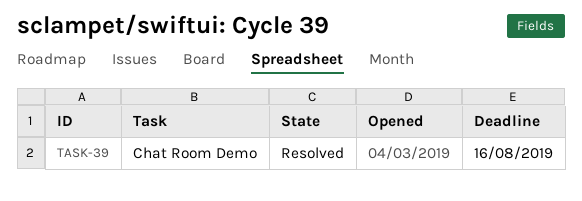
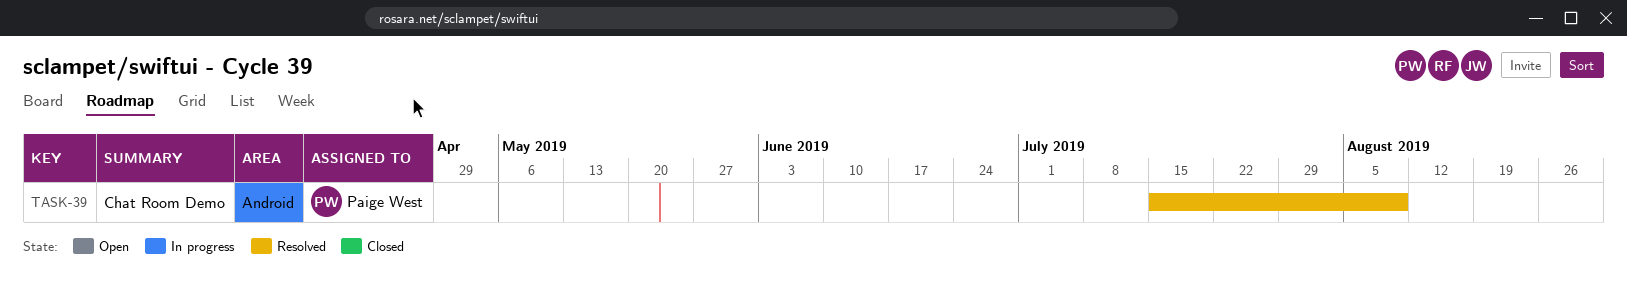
TASK-39, due: Aug 16 -> Aug 9

